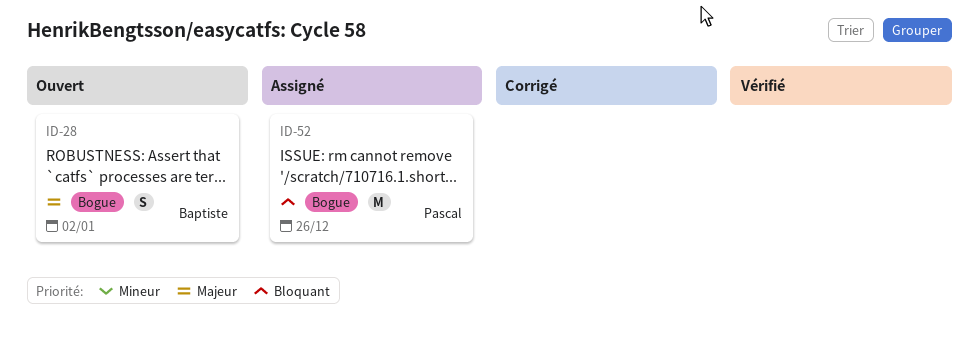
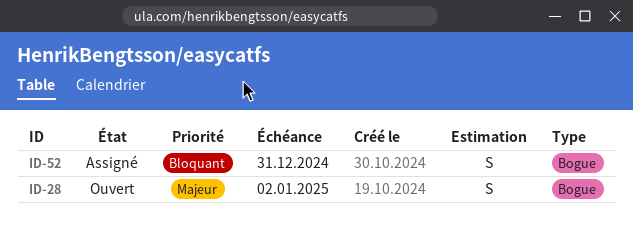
ID-52, estimate: M -> S
ID-52, due: Dec 26 -> Dec 31

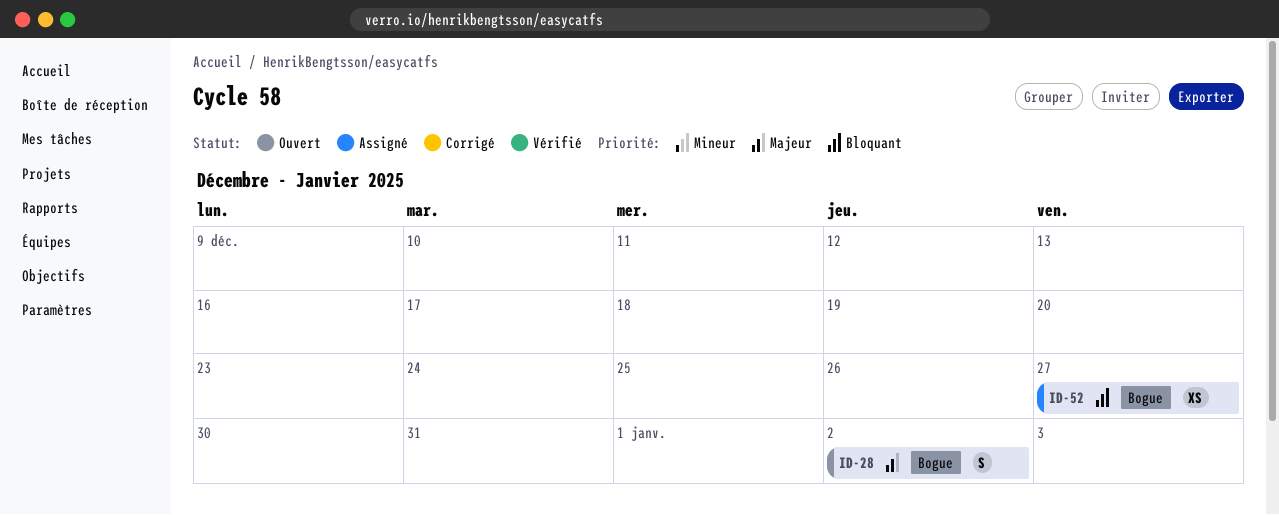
ID-52, estimate: S -> XS
ID-52, due: Dec 31 -> Dec 27

